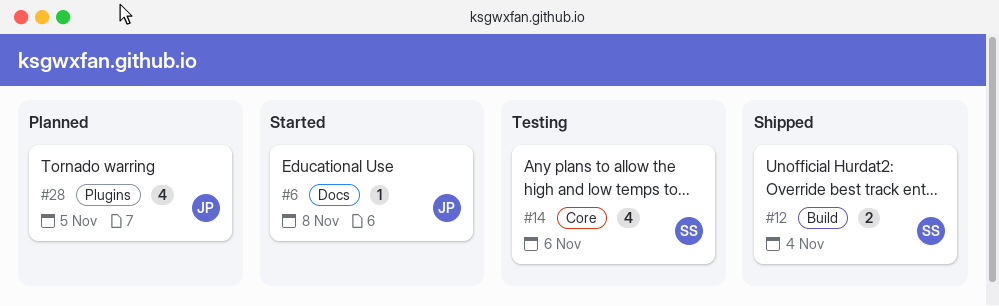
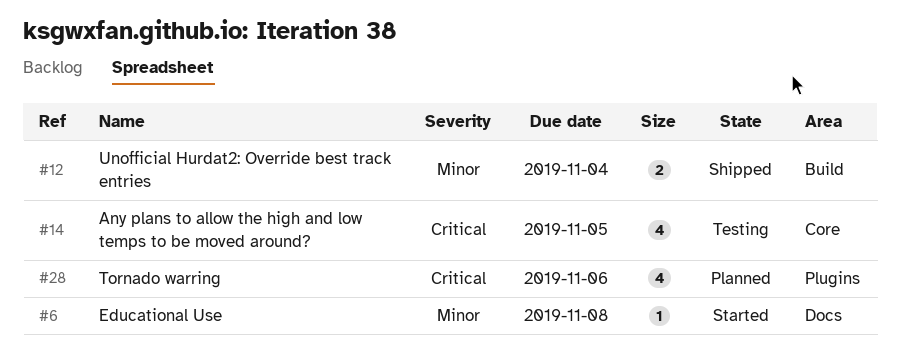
#14, due: Nov 6 -> Nov 5
#28, due: Nov 5 -> Nov 6

